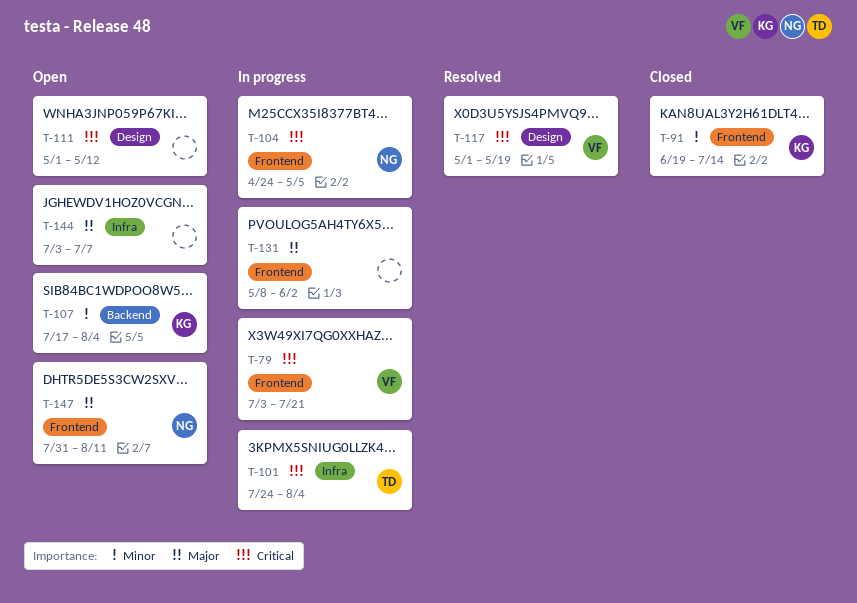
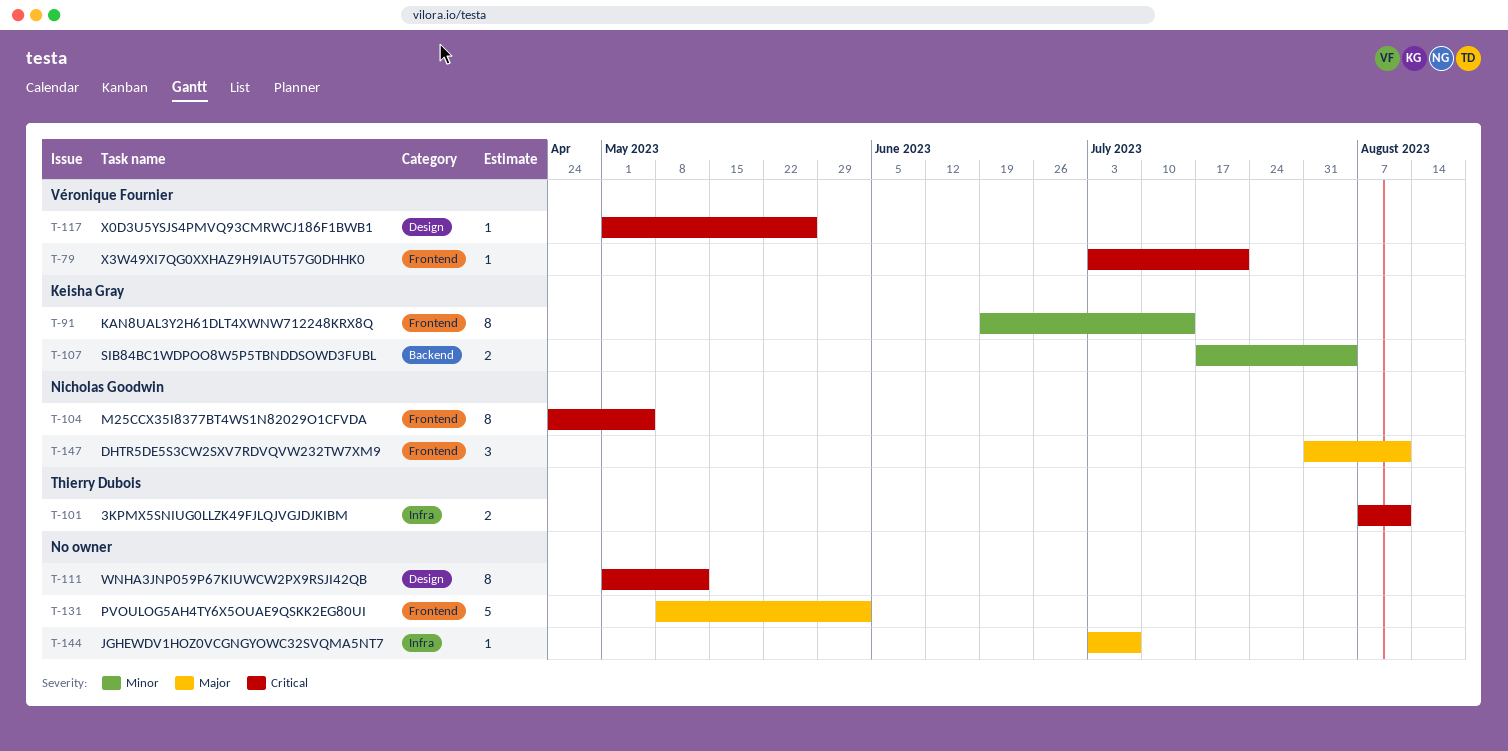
T-101, start: Jul 24 -> Aug 7
T-101, due: Aug 4 -> Aug 11
T-117, due: May 19 -> May 26

